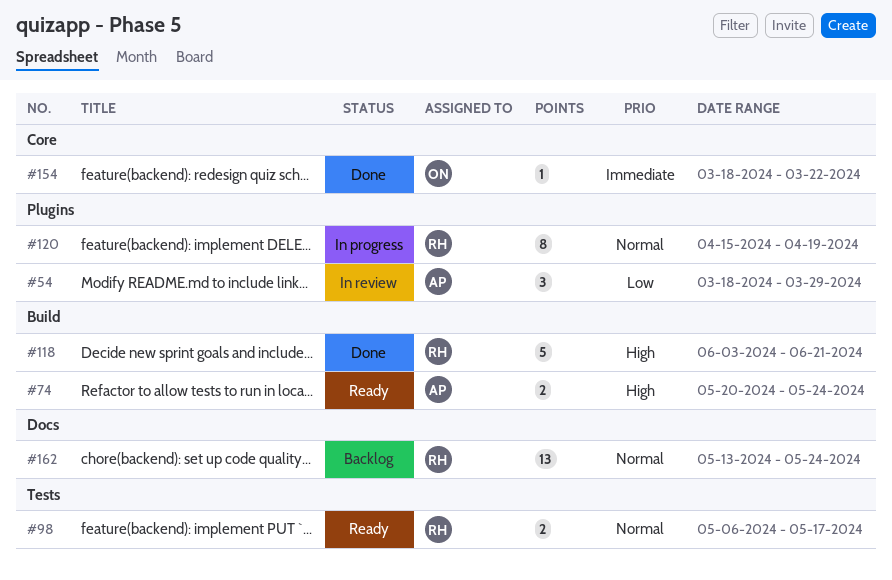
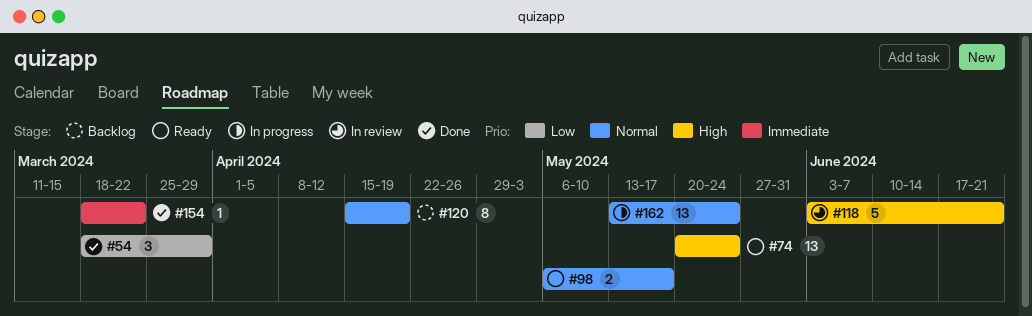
#54, status: In review -> Done
#74, estimate: 2 -> 13
#118, status: Done -> In review
#120, status: In progress -> Backlog
#162, status: Backlog -> In progress

